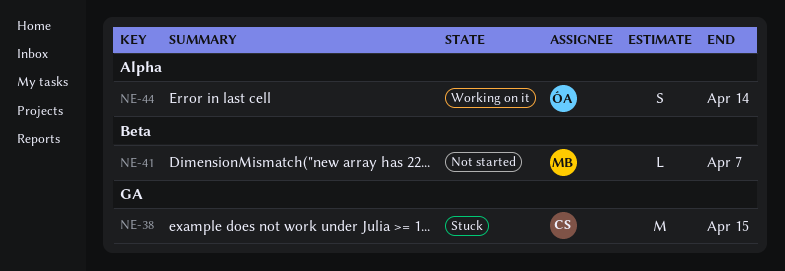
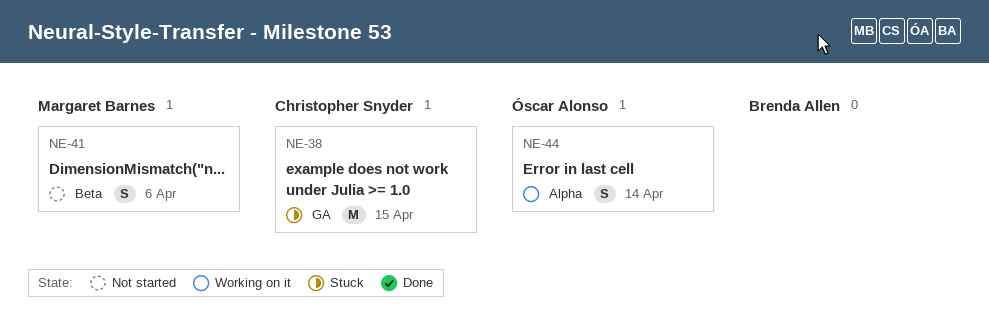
NE-41, estimate: L -> S
NE-41, due: Apr 7 -> Apr 6

